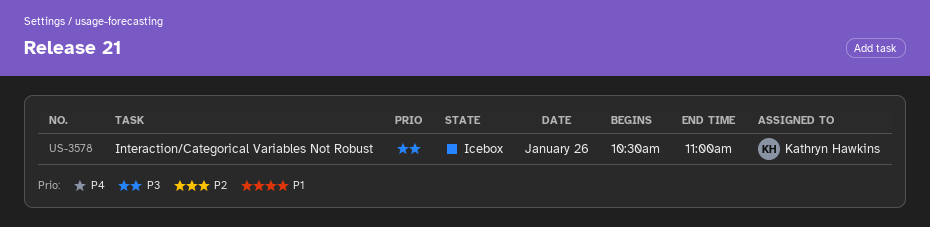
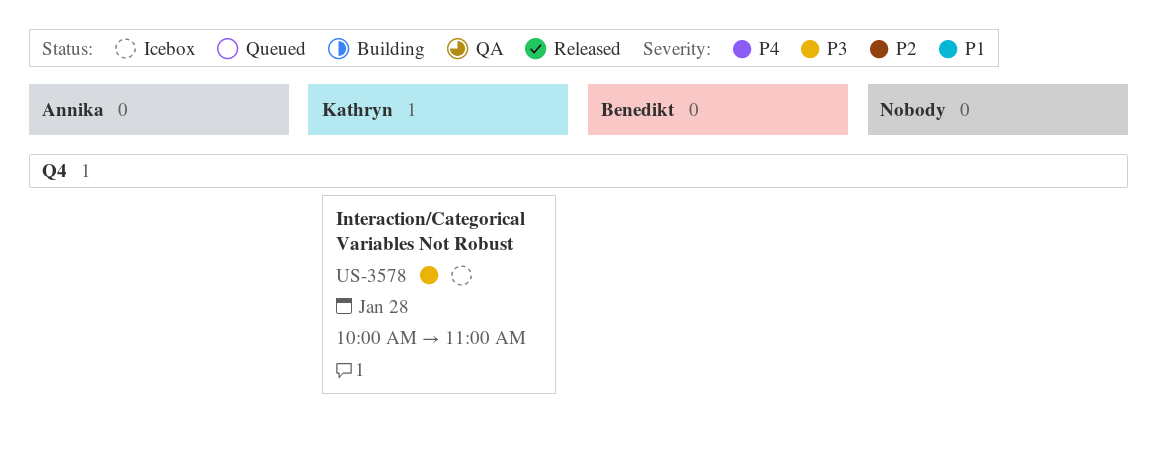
US-3578, day: Jan 26 -> Jan 28
US-3578, begins: 10:30 -> 10:00

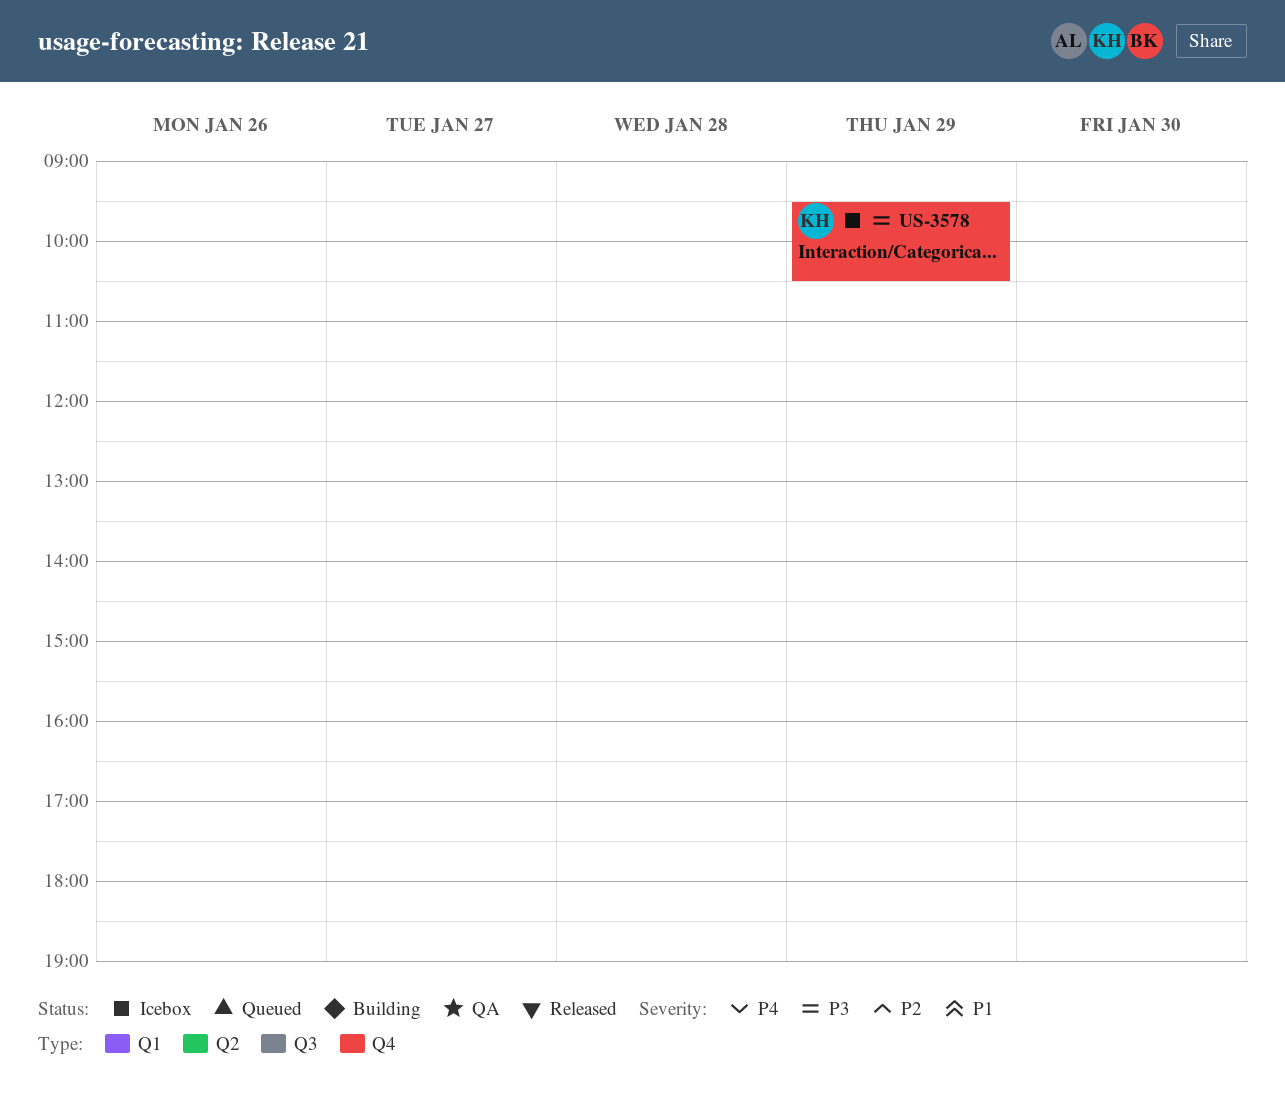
US-3578, day: Jan 28 -> Jan 29
US-3578, begins: 10:00 -> 09:30
US-3578, ends: 11:00 -> 10:30

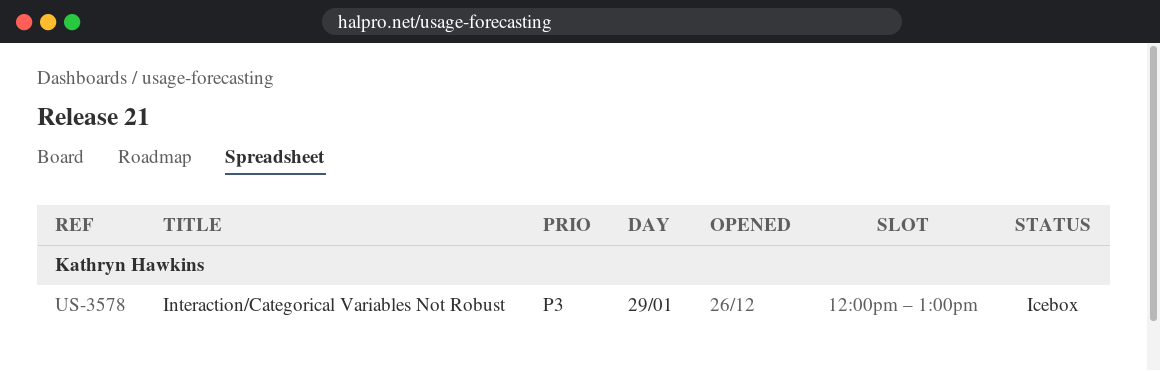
US-3578, begins: 09:30 -> 12:00
US-3578, ends: 10:30 -> 13:00

